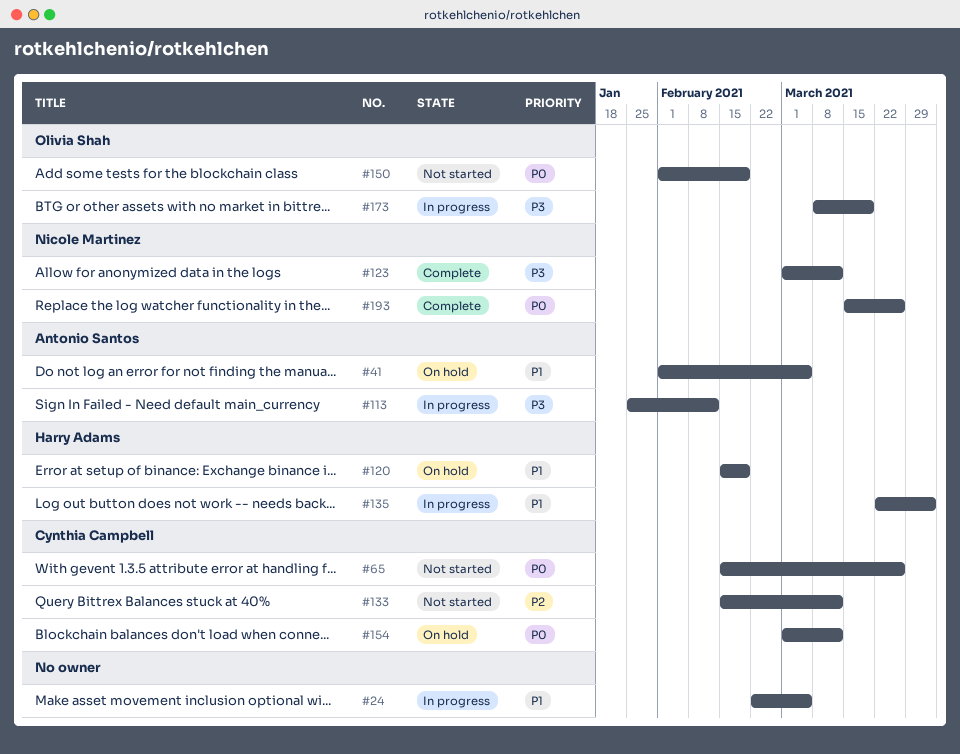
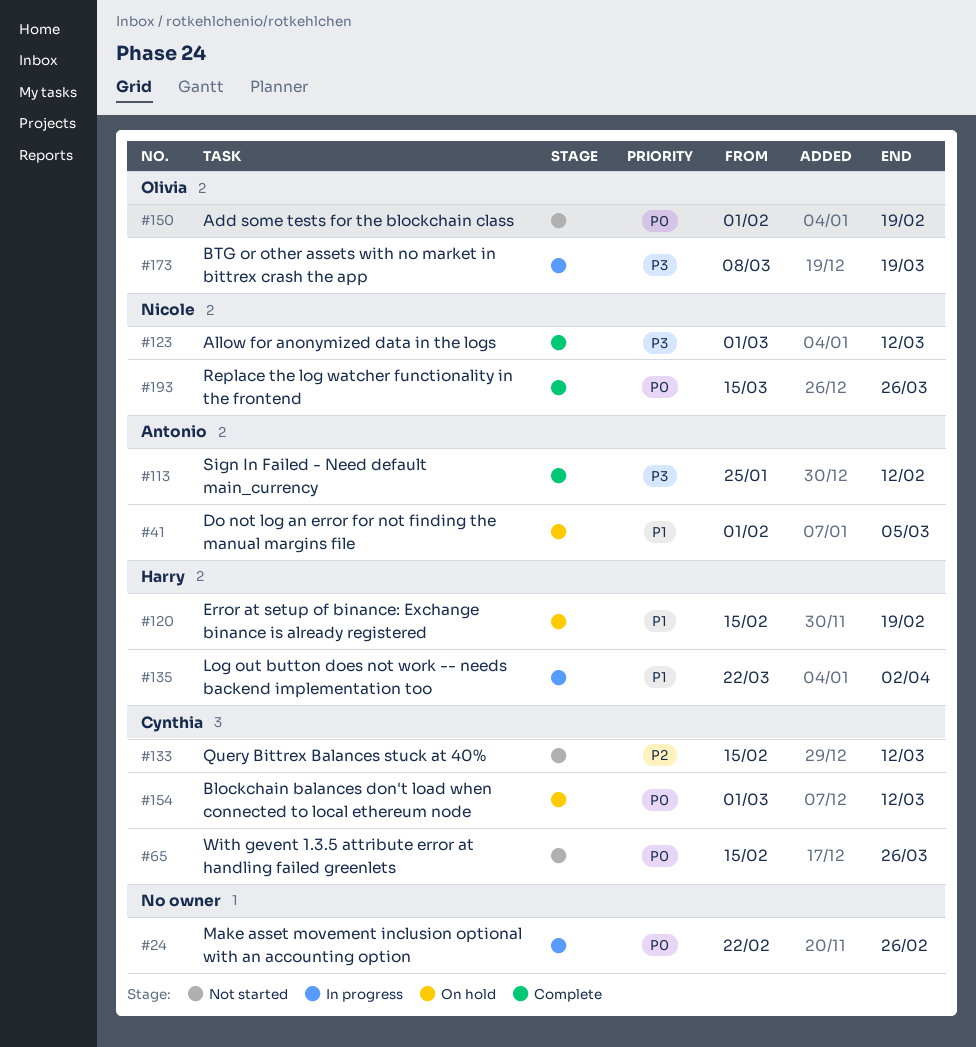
#24, priority: P1 -> P0
#24, due: Mar 5 -> Feb 26
#113, status: In progress -> Complete

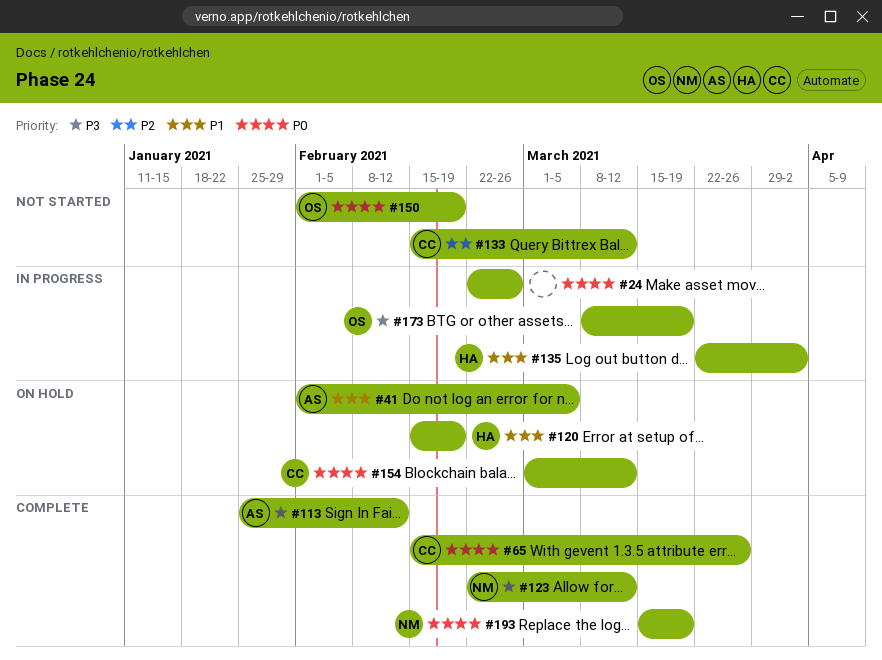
#65, status: Not started -> Complete
#123, start: Mar 1 -> Feb 22
#193, due: Mar 26 -> Mar 19

